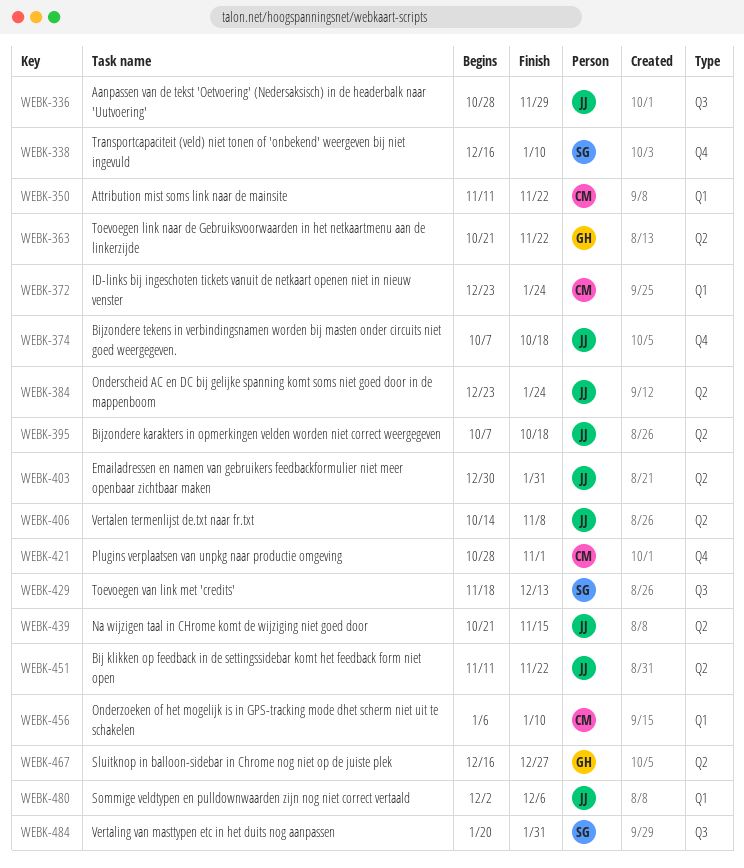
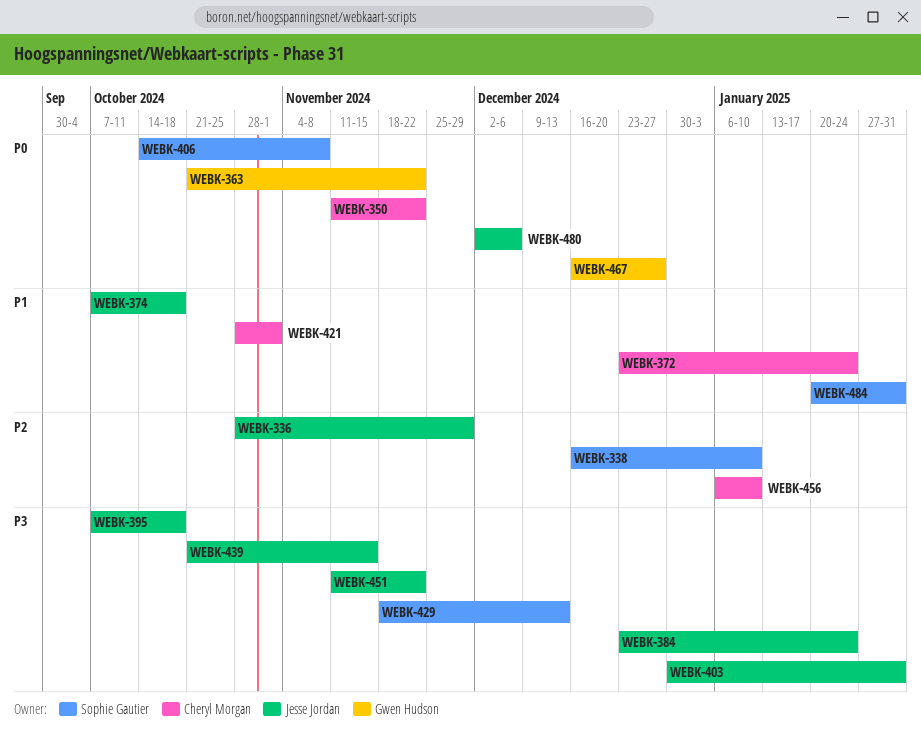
WEBK-406, owner: Jesse Jordan -> Sophie Gautier

